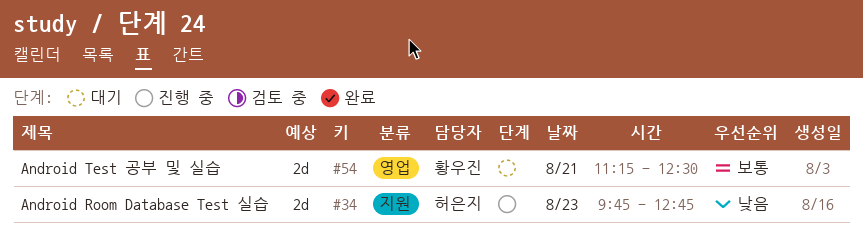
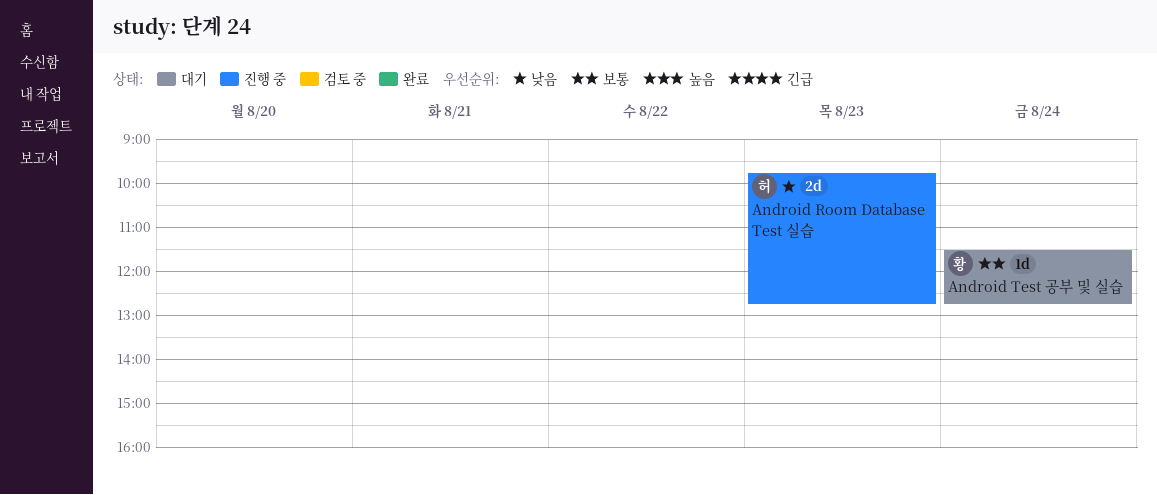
Android Test 공부 및 실습, estimate: 2d -> 1d
Android Test 공부 및 실습, day: Aug 21 -> Aug 24
Android Test 공부 및 실습, begins: 11:15 -> 11:30
Android Test 공부 및 실습, ends: 12:30 -> 12:45

